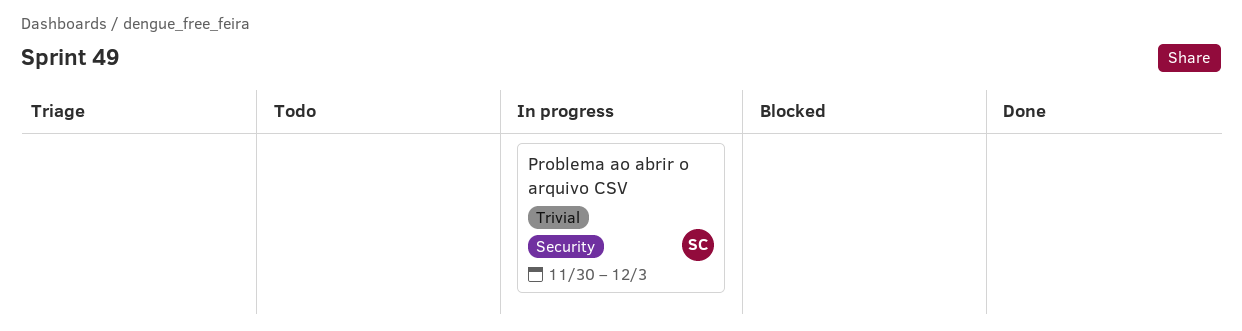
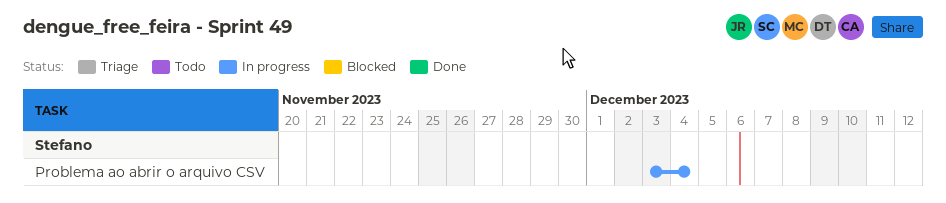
Problema ao abrir o arquivo CSV, start: Nov 30 -> Dec 3
Problema ao abrir o arquivo CSV, due: Dec 3 -> Dec 4

